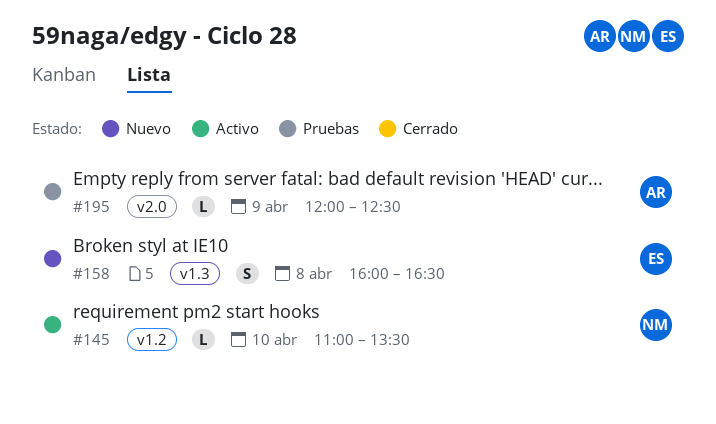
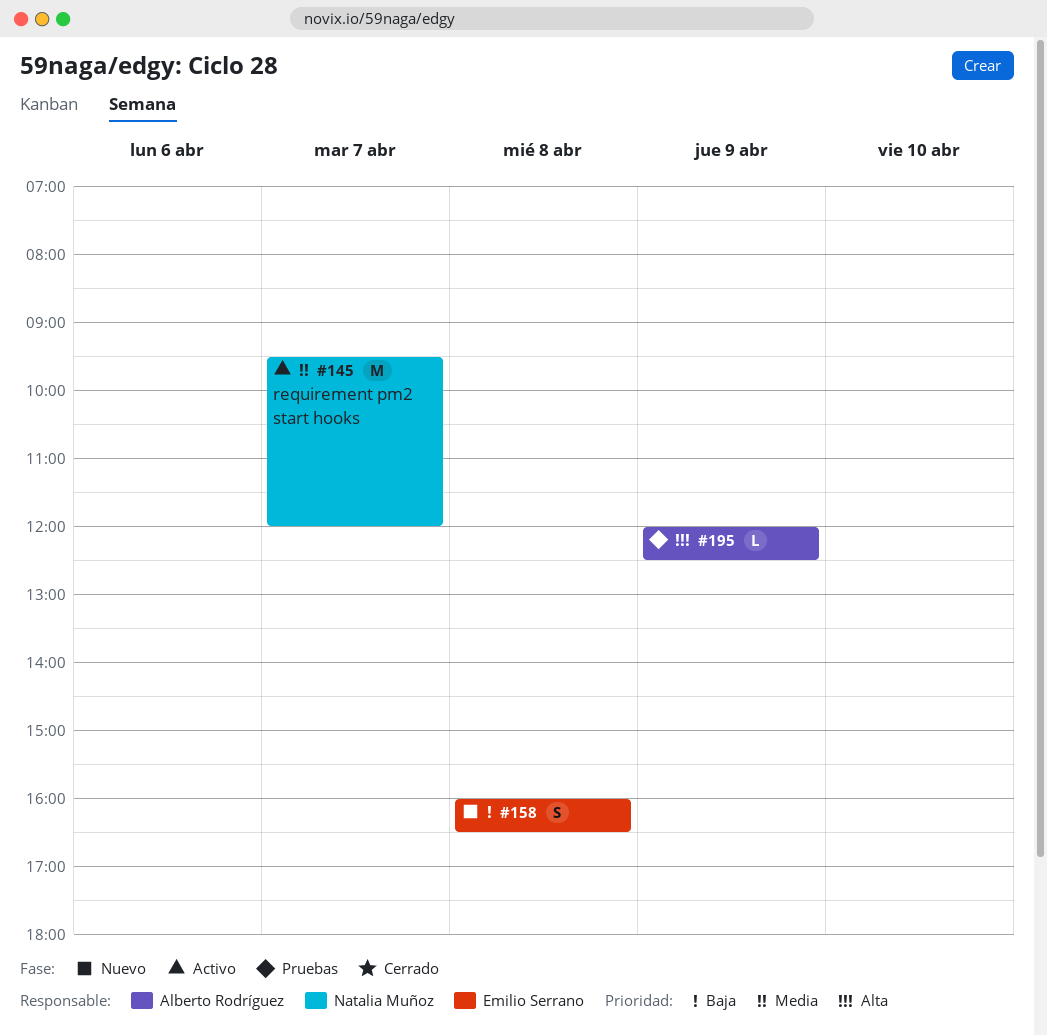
#145, estimate: L -> M
#145, day: Apr 10 -> Apr 7
#145, begins: 11:00 -> 09:30
#145, ends: 13:30 -> 12:00

